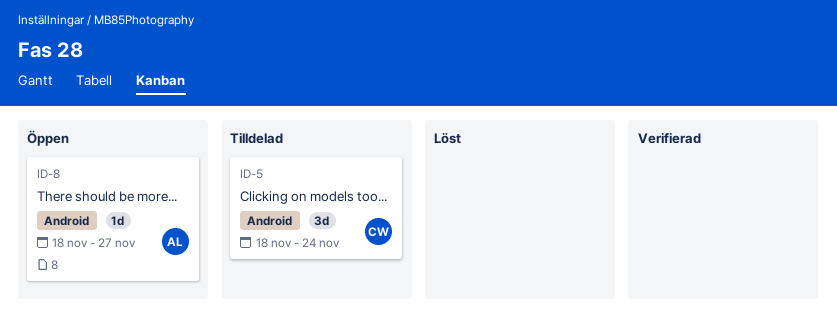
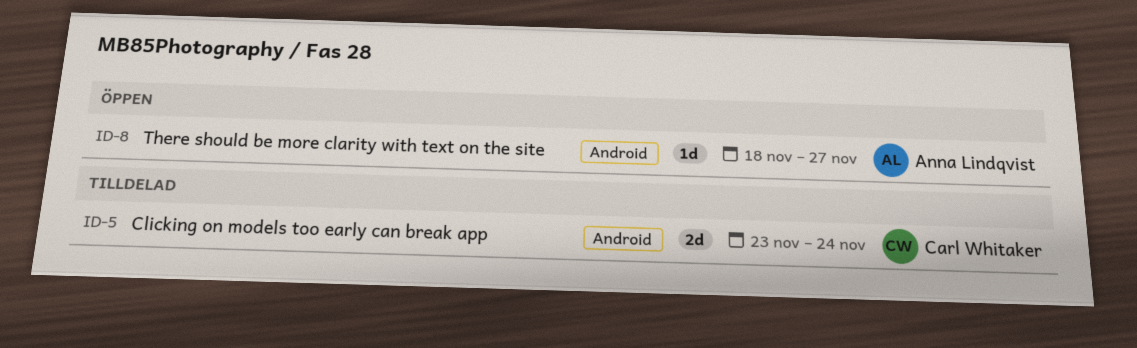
ID-5, estimate: 3d -> 2d
ID-5, start: Nov 18 -> Nov 23

